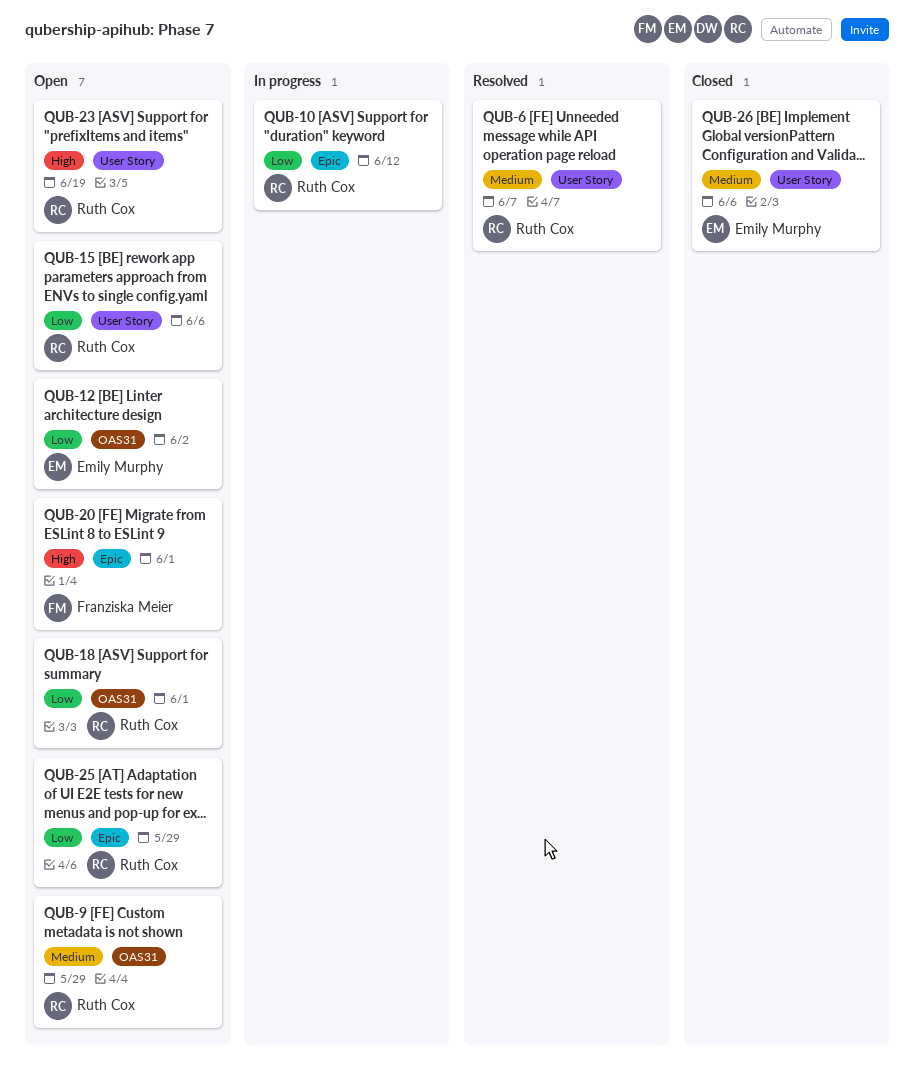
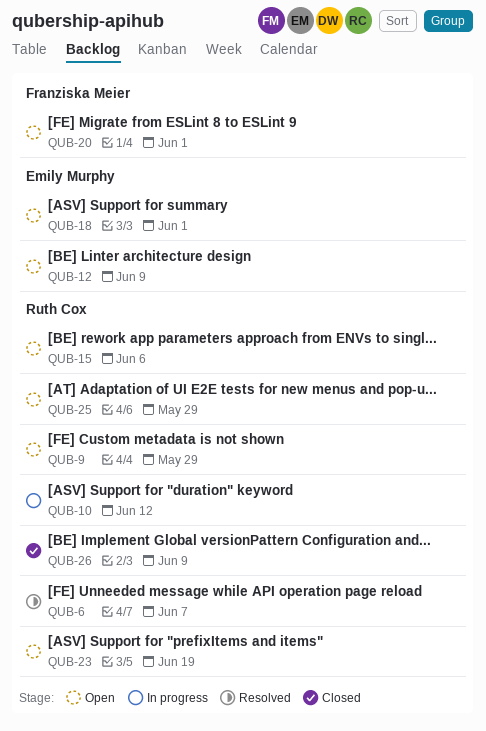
QUB-12, due: Jun 2 -> Jun 9
QUB-18, owner: Ruth Cox -> Emily Murphy
QUB-26, owner: Emily Murphy -> Ruth Cox
QUB-26, due: Jun 6 -> Jun 9

